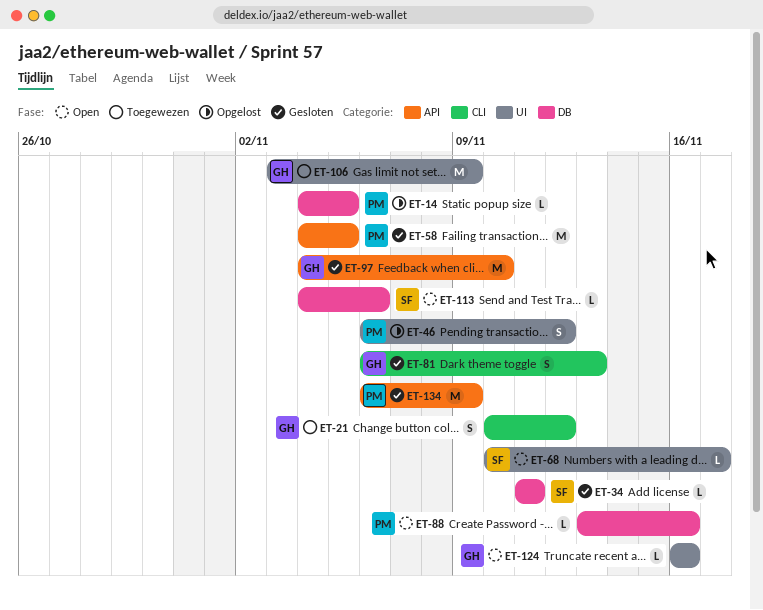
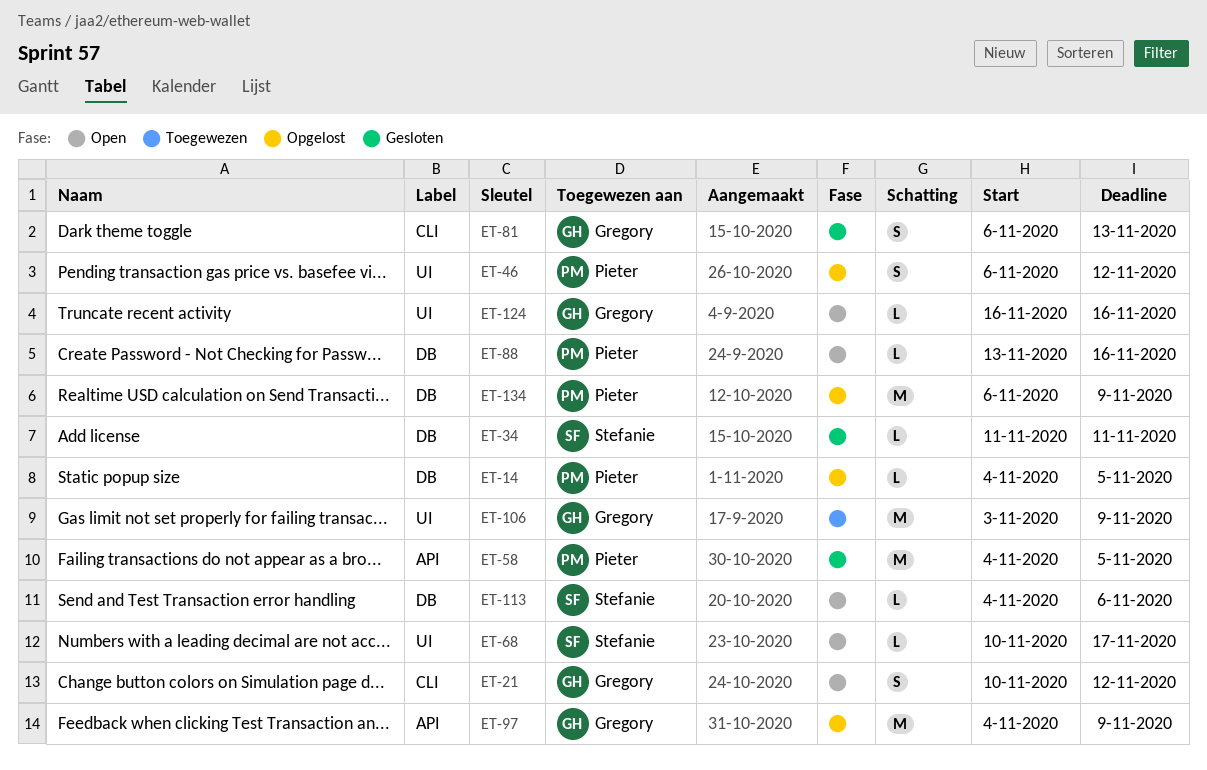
ET-21, status: Toegewezen -> Open
ET-97, status: Gesloten -> Opgelost
ET-97, due: Nov 10 -> Nov 9
ET-134, status: Gesloten -> Opgelost
ET-134, label: API -> DB

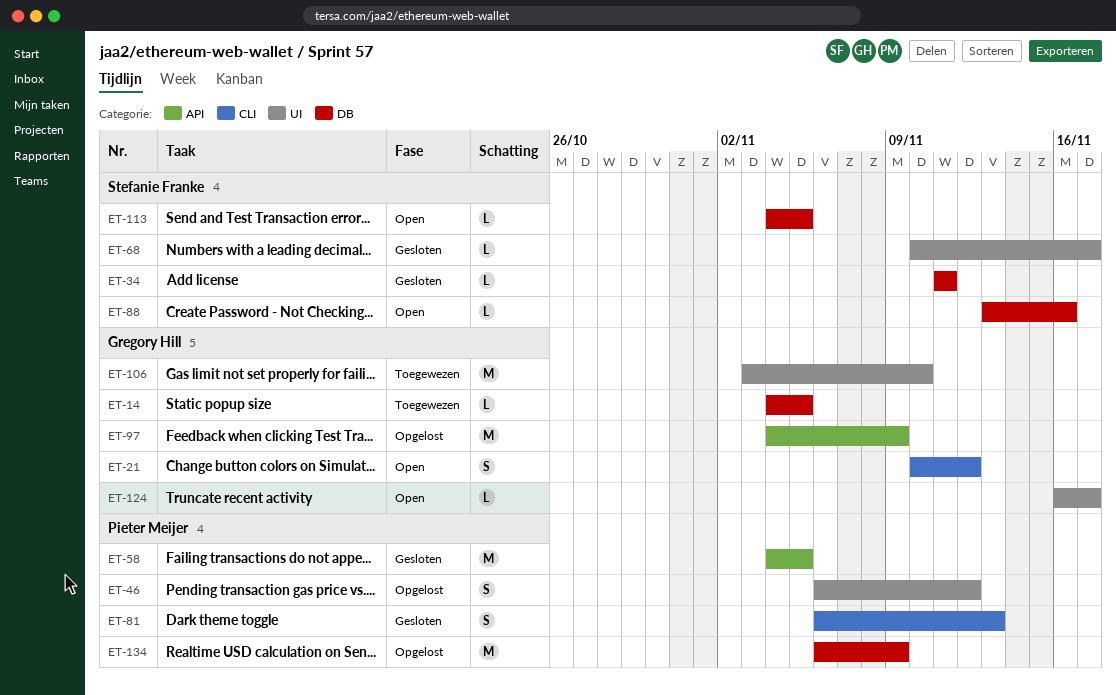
ET-14, status: Opgelost -> Toegewezen
ET-14, owner: Pieter Meijer -> Gregory Hill
ET-68, status: Open -> Gesloten
ET-81, owner: Gregory Hill -> Pieter Meijer
ET-88, owner: Pieter Meijer -> Stefanie Franke
ET-106, due: Nov 9 -> Nov 10
ET-113, due: Nov 6 -> Nov 5
ET-124, due: Nov 16 -> Nov 17

